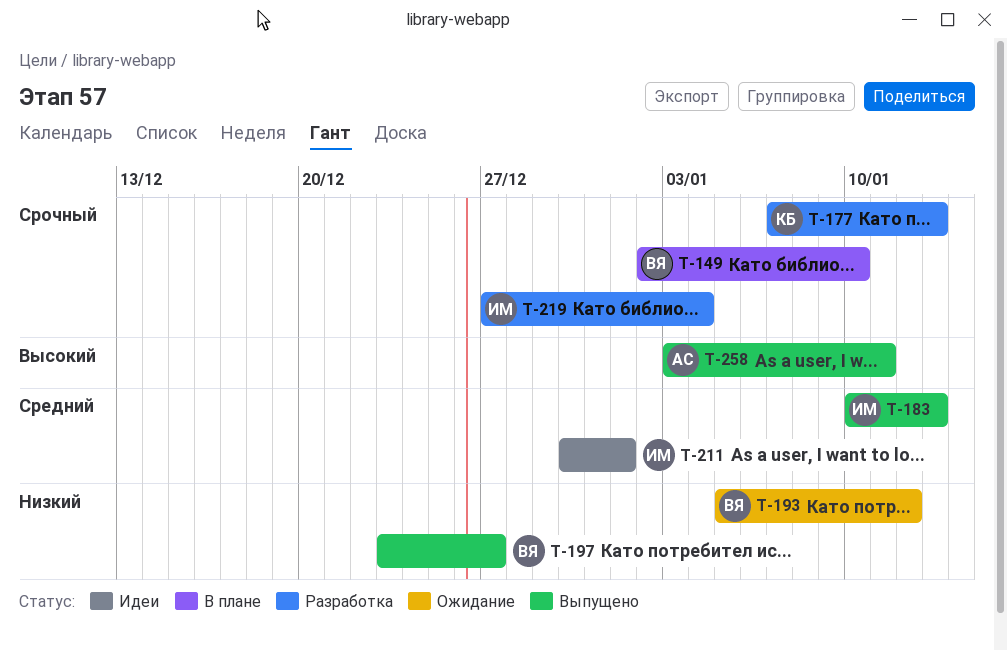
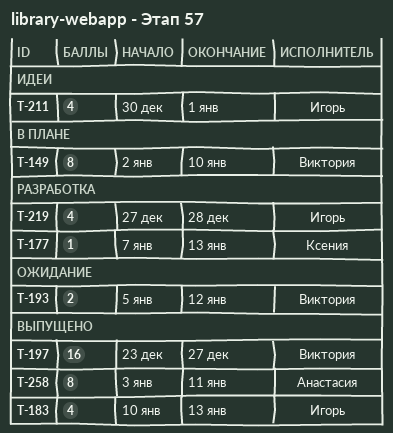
T-219, due: Jan 4 -> Dec 28

